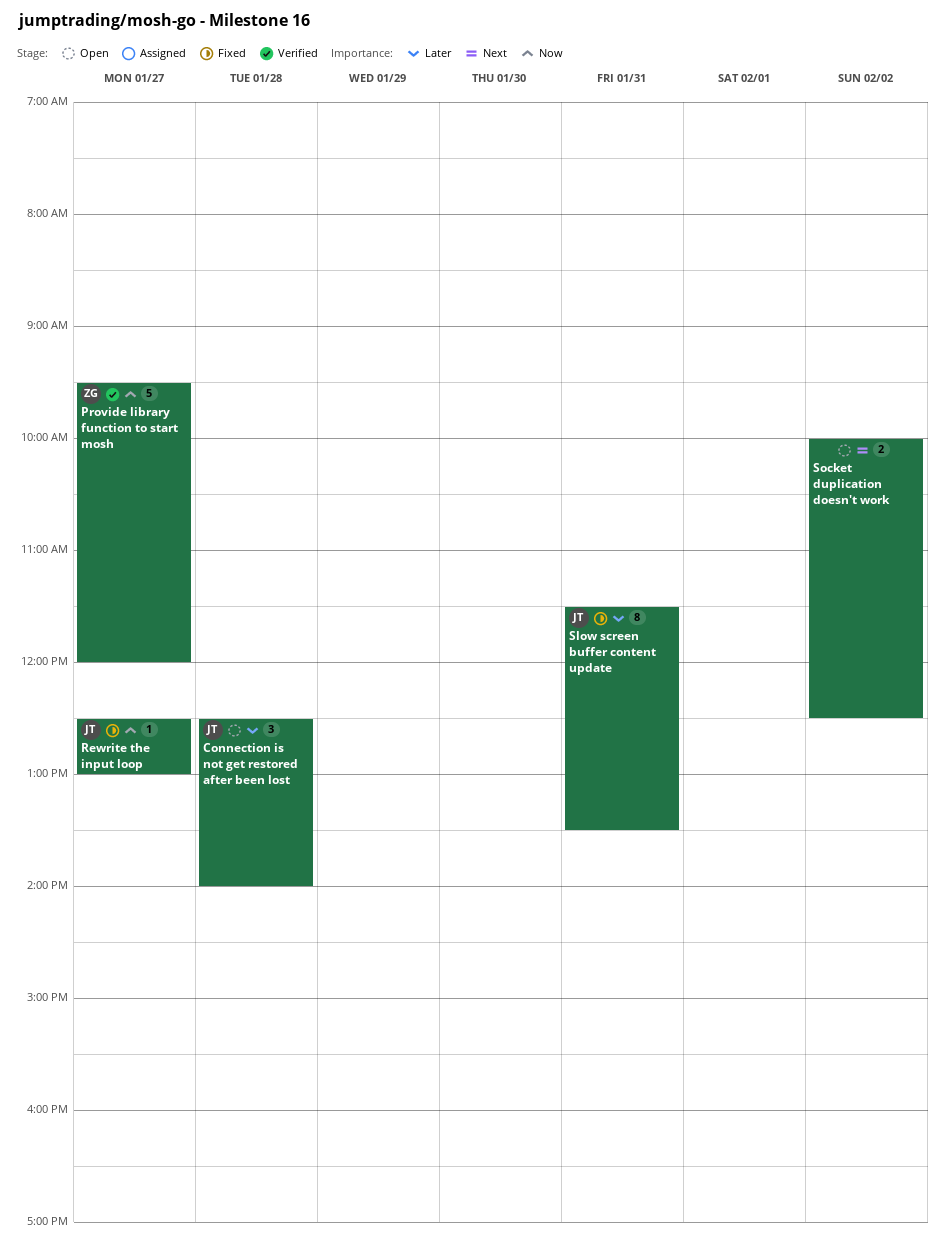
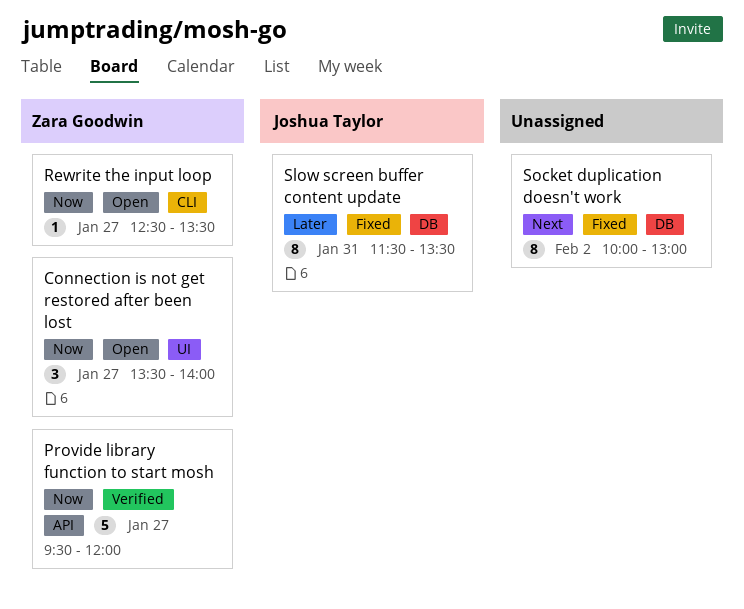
Connection is not get restored after been lost, owner: Joshua Taylor -> Zara Goodwin
Connection is not get restored after been lost, priority: Later -> Now
Connection is not get restored after been lost, day: Jan 28 -> Jan 27
Connection is not get restored after been lost, begins: 12:30 -> 13:30
Rewrite the input loop, status: Fixed -> Open
Rewrite the input loop, owner: Joshua Taylor -> Zara Goodwin
Rewrite the input loop, ends: 13:00 -> 13:30
Socket duplication doesn't work, status: Open -> Fixed
Socket duplication doesn't work, estimate: 2 -> 8
Socket duplication doesn't work, ends: 12:30 -> 13:00

